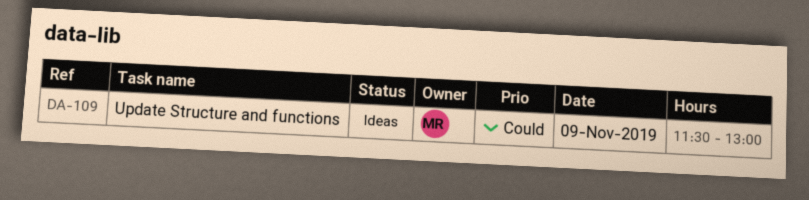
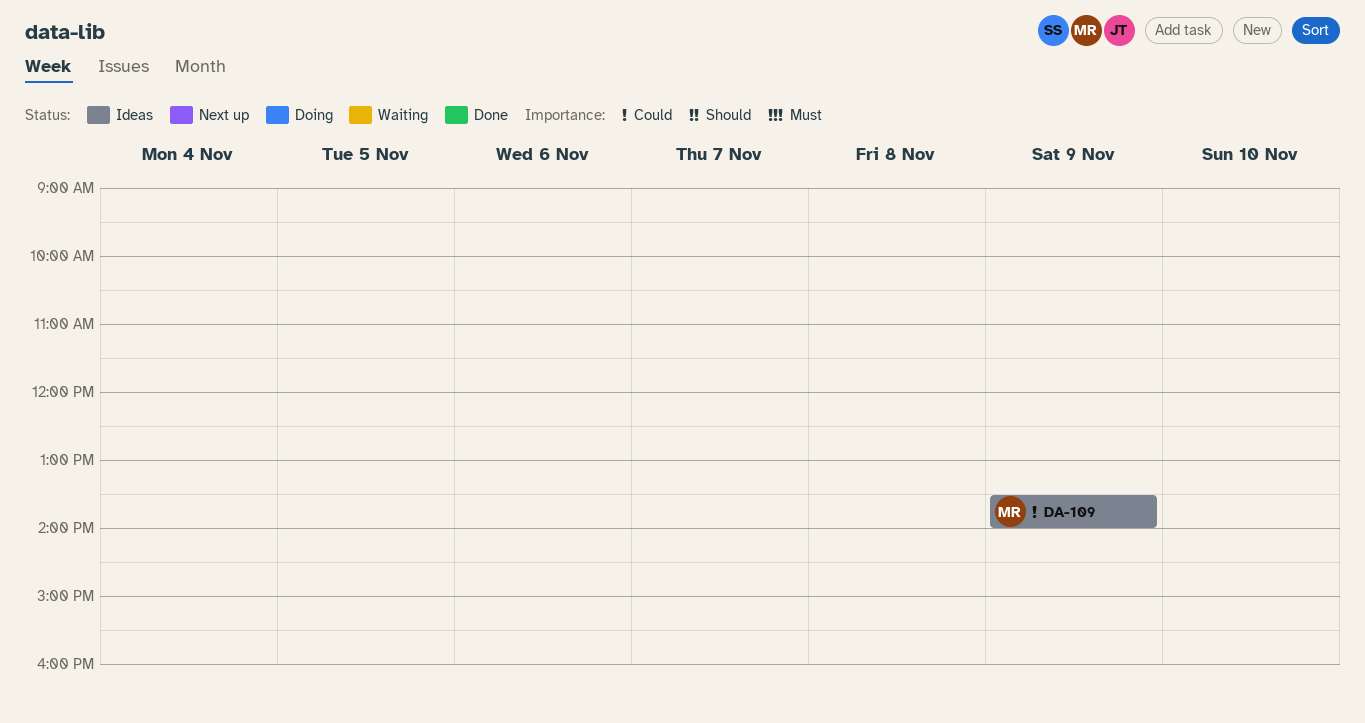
DA-109, begins: 11:30 -> 13:30
DA-109, ends: 13:00 -> 14:00

